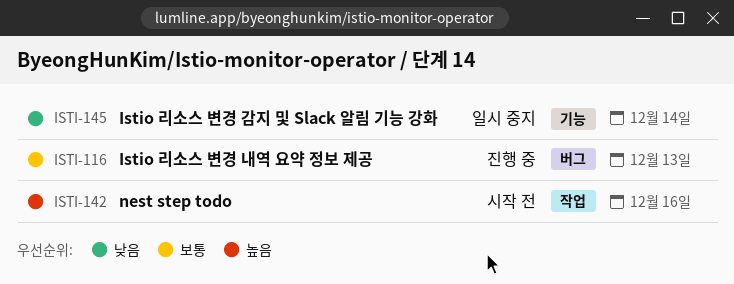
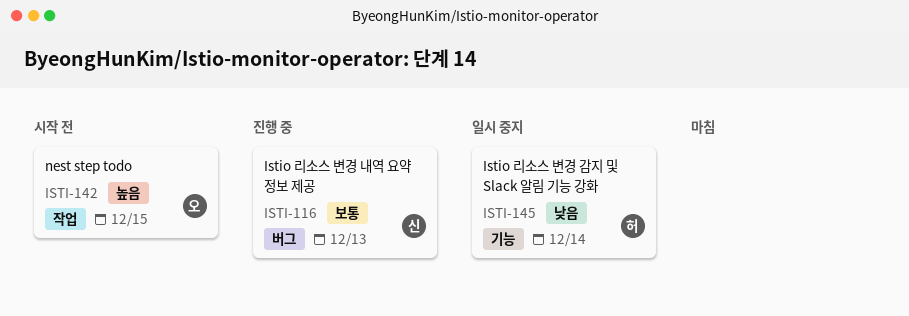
ISTI-142, due: Dec 16 -> Dec 15

